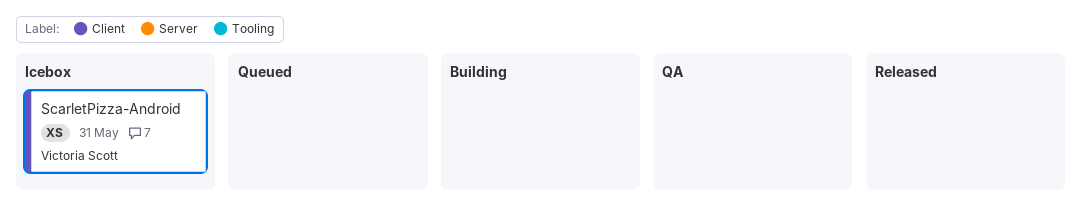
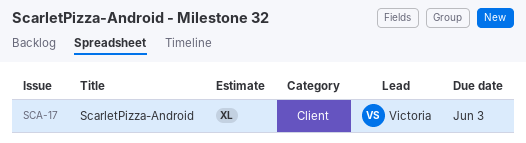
ScarletPizza-Android, estimate: XS -> XL
ScarletPizza-Android, due: May 31 -> Jun 3

